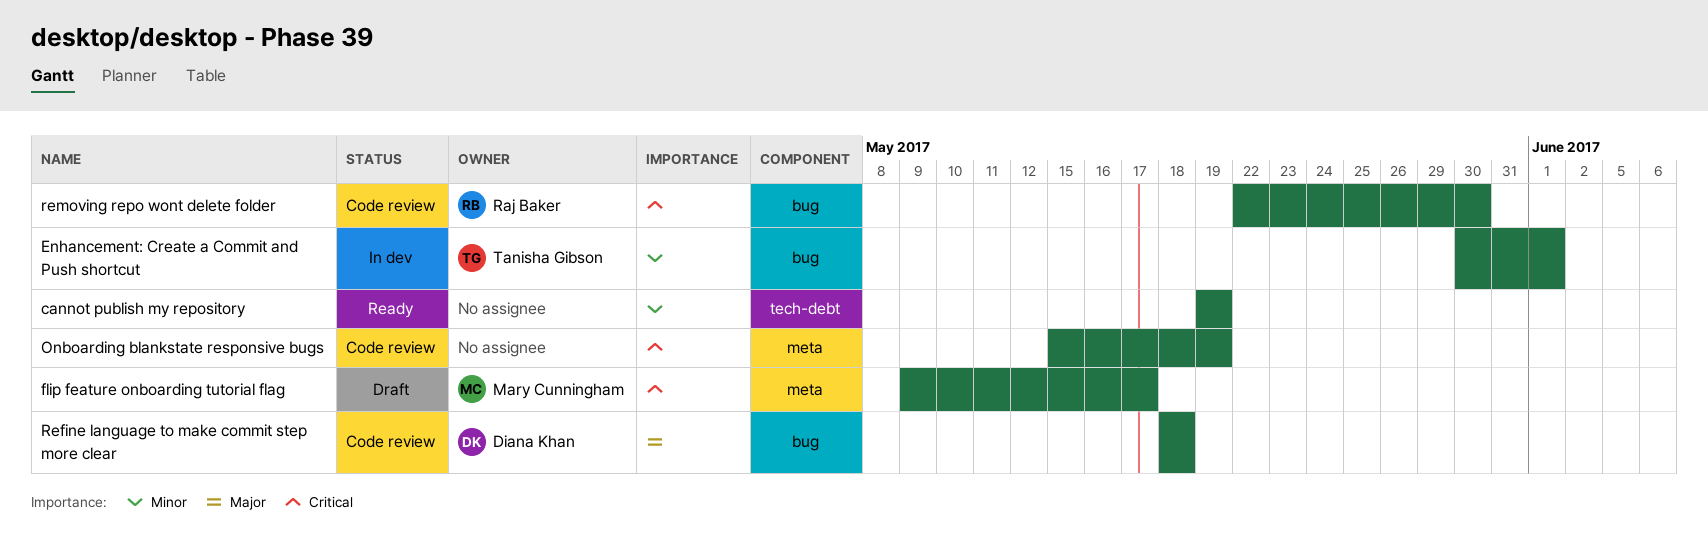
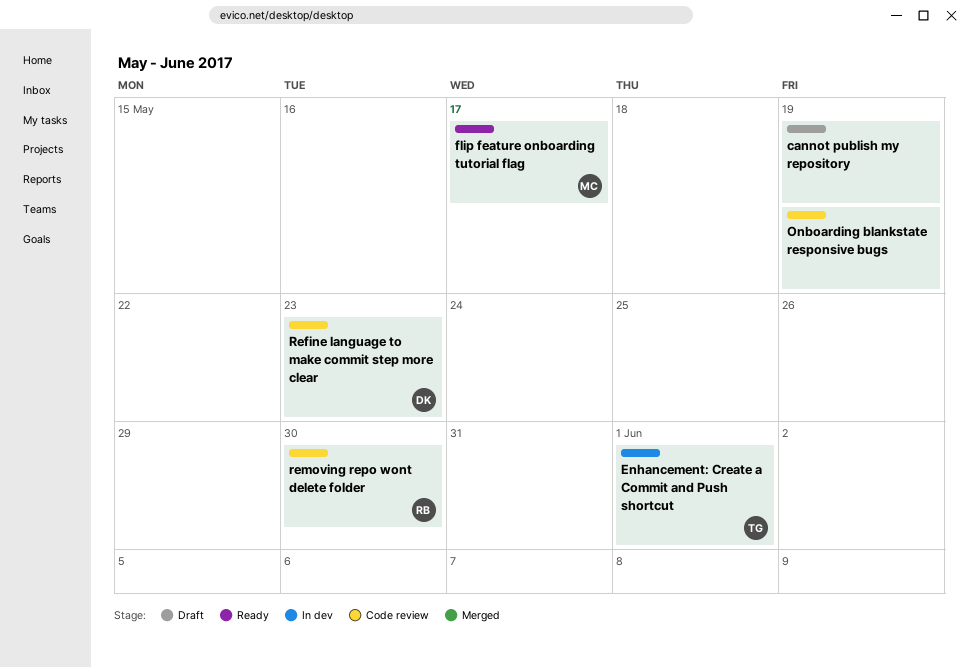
cannot publish my repository, status: Ready -> Draft
flip feature onboarding tutorial flag, status: Draft -> Ready
Refine language to make commit step more clear, due: May 18 -> May 23

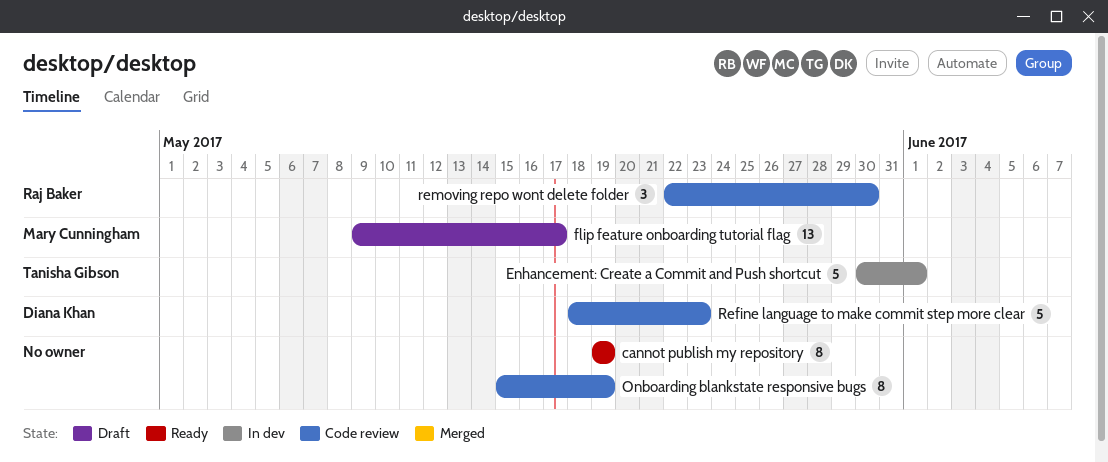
cannot publish my repository, status: Draft -> Ready
flip feature onboarding tutorial flag, status: Ready -> Draft

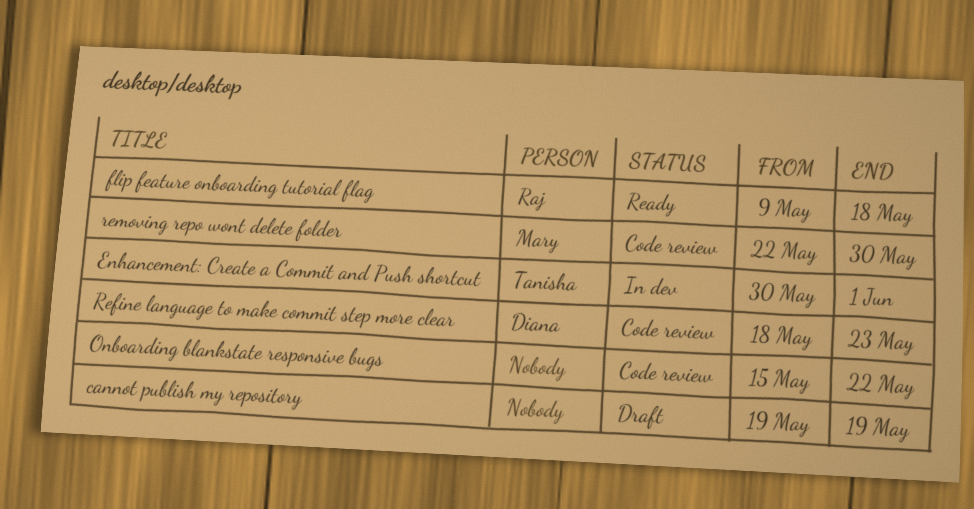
cannot publish my repository, status: Ready -> Draft
flip feature onboarding tutorial flag, status: Draft -> Ready
flip feature onboarding tutorial flag, owner: Mary Cunningham -> Raj Baker
flip feature onboarding tutorial flag, due: May 17 -> May 18
Onboarding blankstate responsive bugs, due: May 19 -> May 22
removing repo wont delete folder, owner: Raj Baker -> Mary Cunningham

